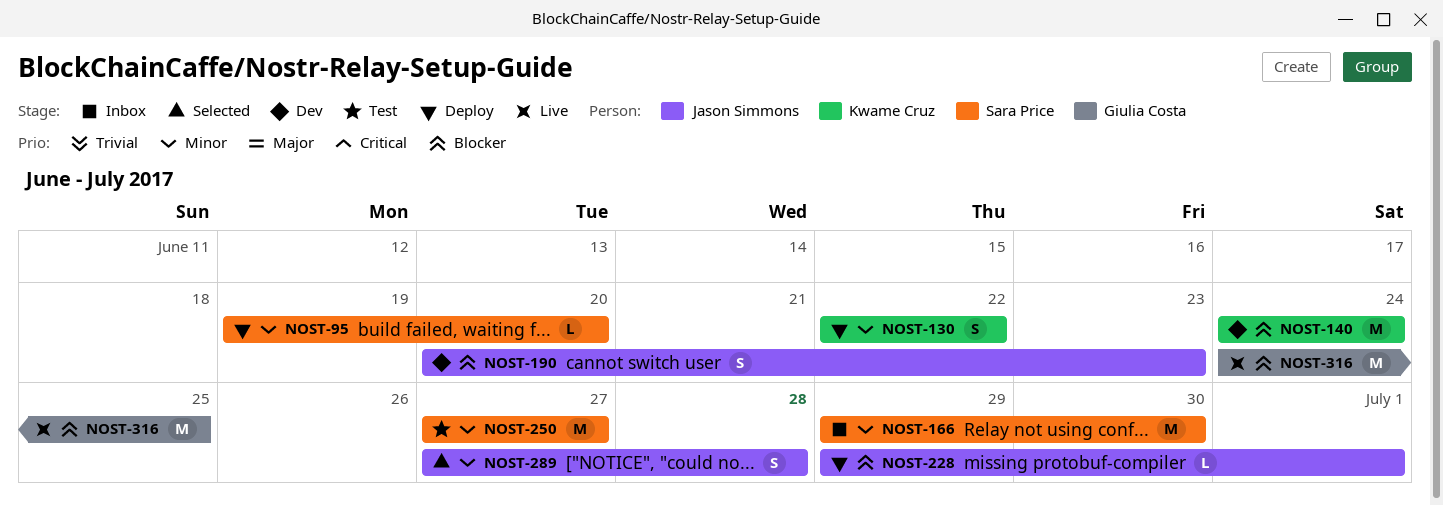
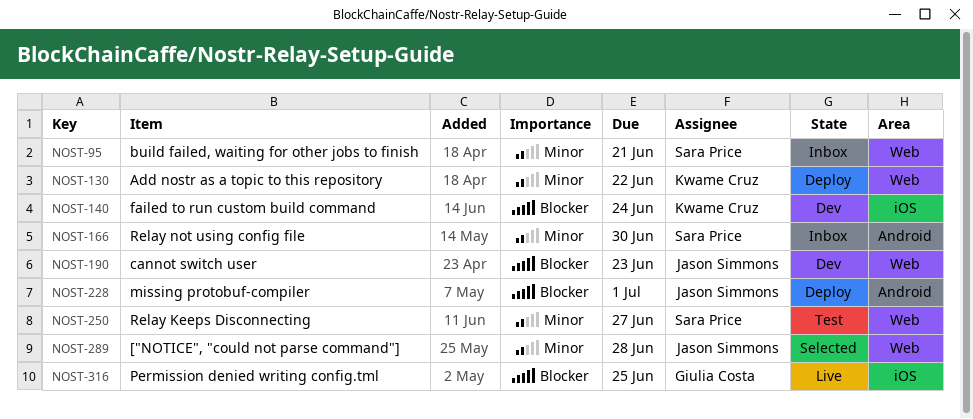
NOST-95, status: Deploy -> Inbox
NOST-95, due: Jun 20 -> Jun 21

